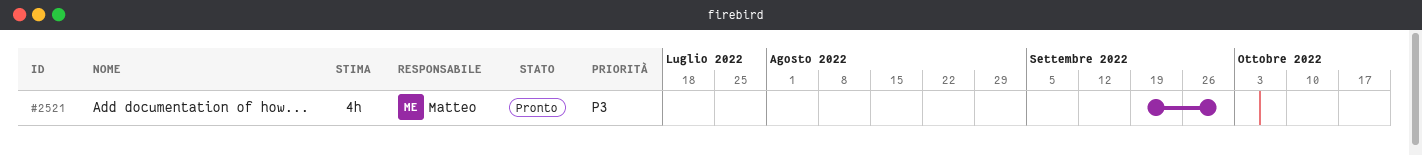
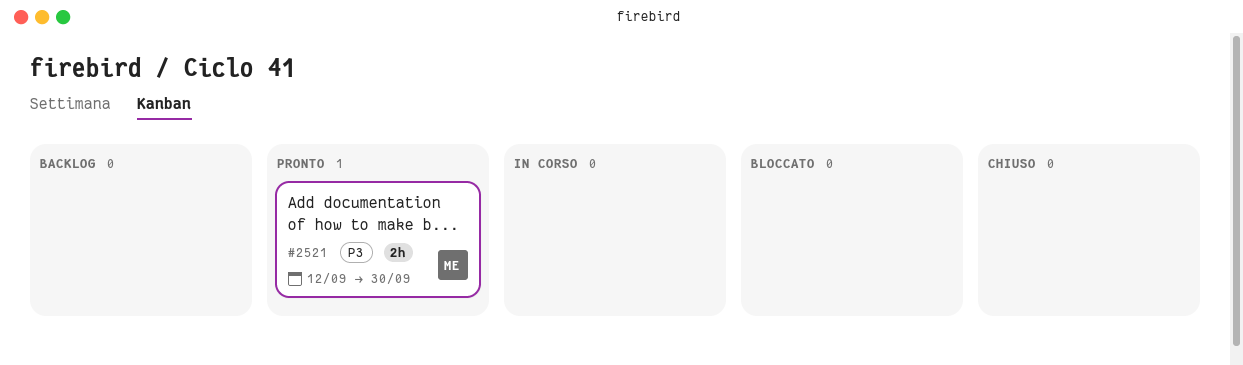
#2521, estimate: 4h -> 2h
#2521, start: Sep 19 -> Sep 12

